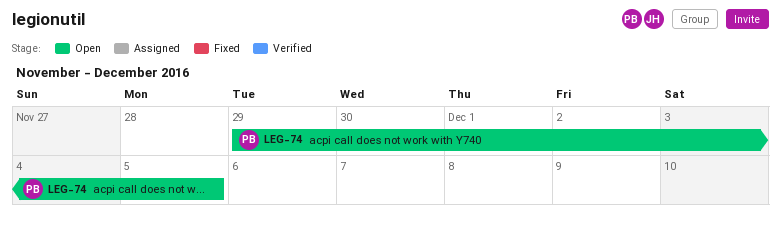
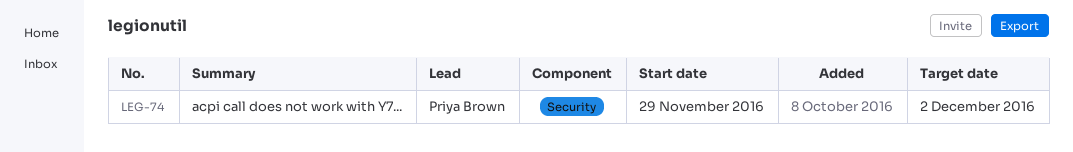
LEG-74, due: Dec 5 -> Dec 2

